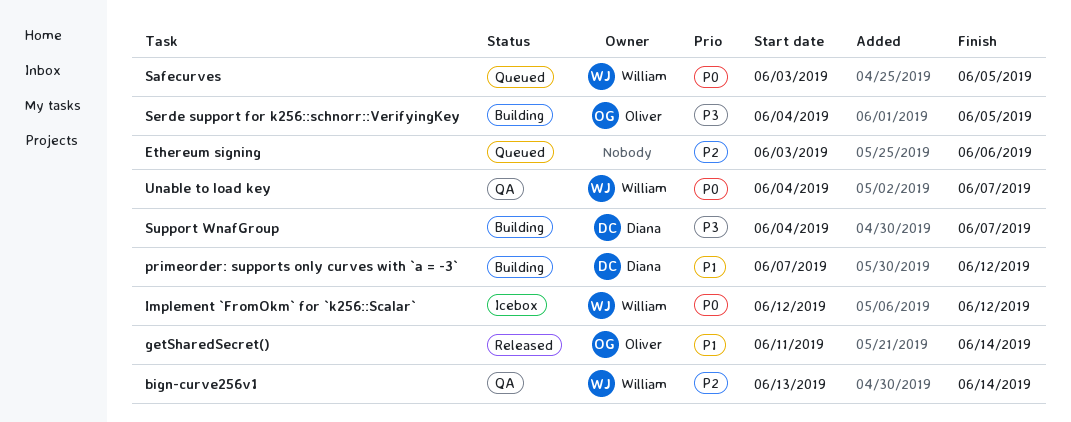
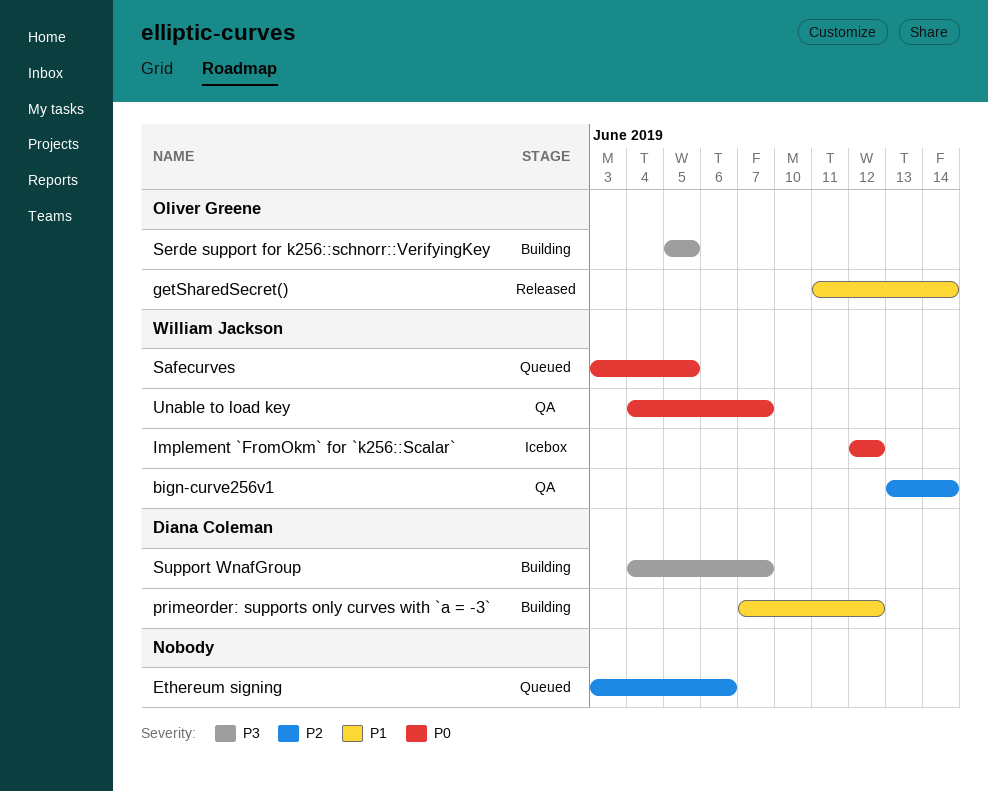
Serde support for k256::schnorr::VerifyingKey, start: Jun 4 -> Jun 5

